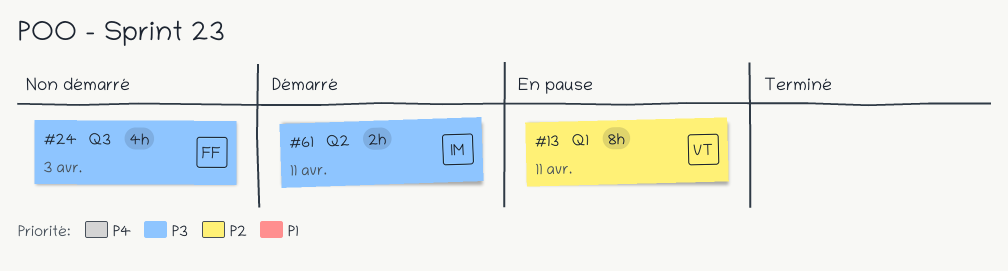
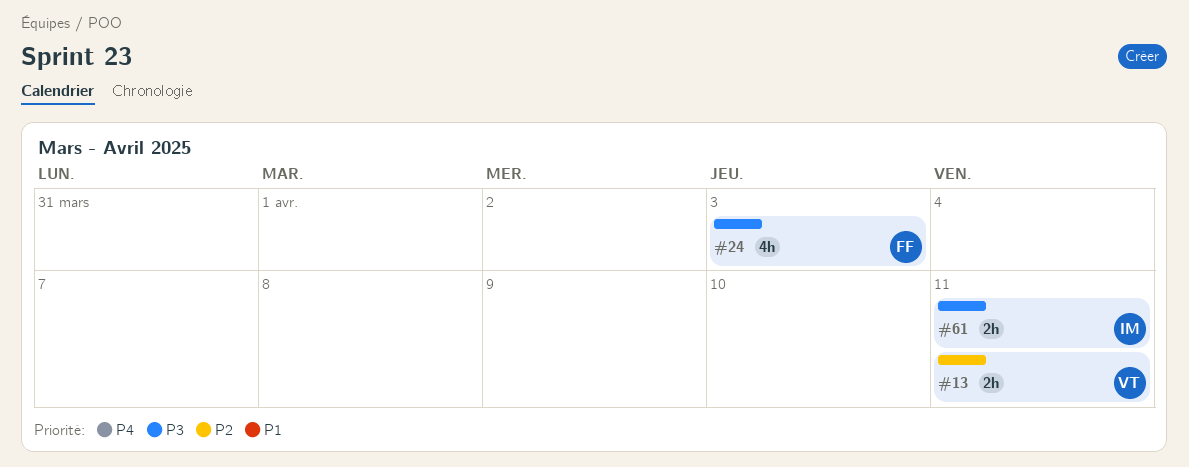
#13, estimate: 8h -> 2h

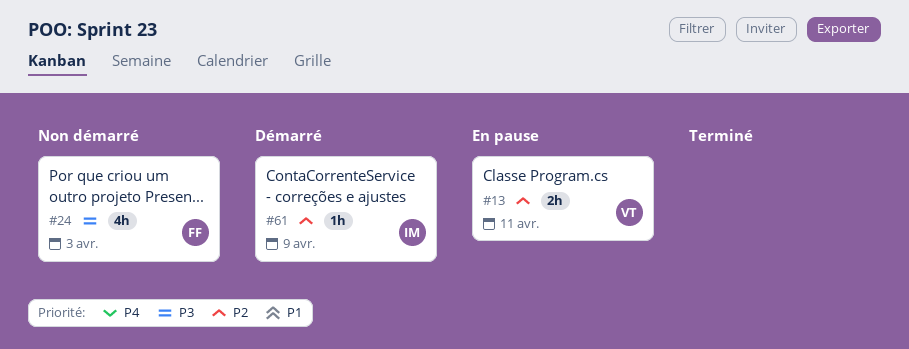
#61, priority: P3 -> P2
#61, estimate: 2h -> 1h
#61, due: Apr 11 -> Apr 9

